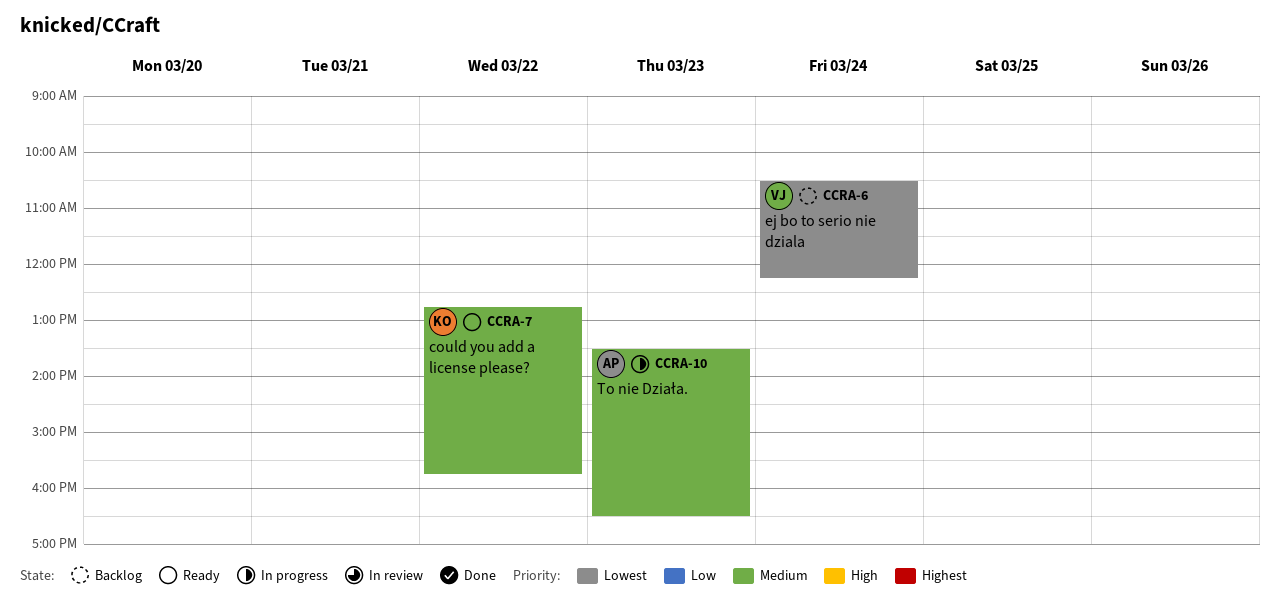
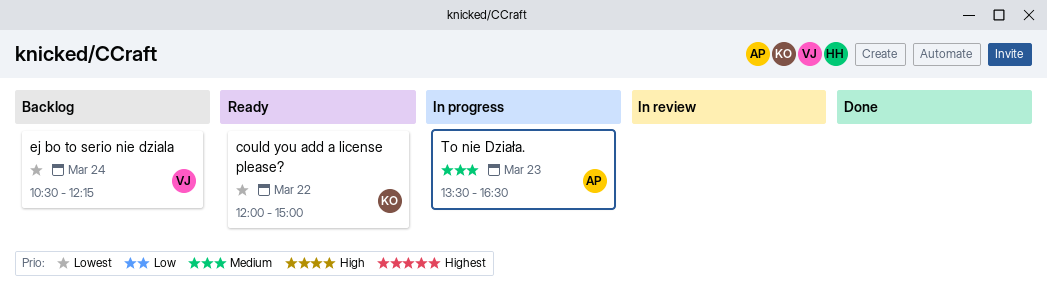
could you add a license please?, priority: Medium -> Lowest
could you add a license please?, begins: 12:45 -> 12:00
could you add a license please?, ends: 15:45 -> 15:00

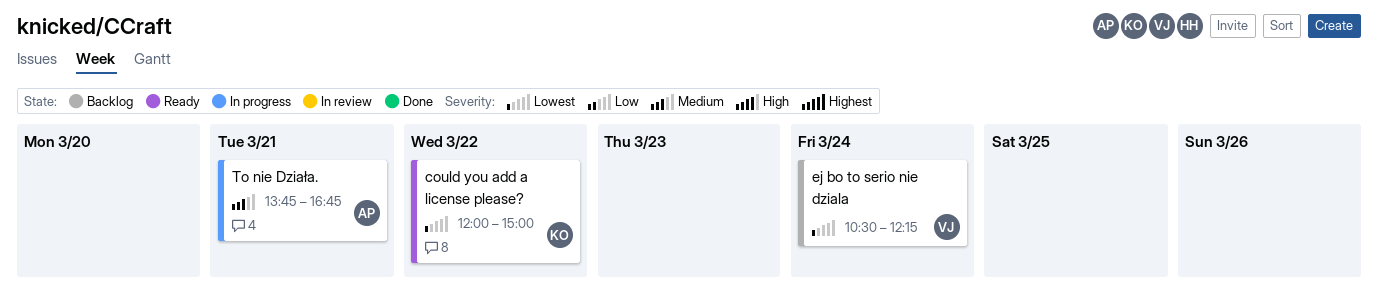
To nie Działa., day: Mar 23 -> Mar 21
To nie Działa., begins: 13:30 -> 13:45
To nie Działa., ends: 16:30 -> 16:45

